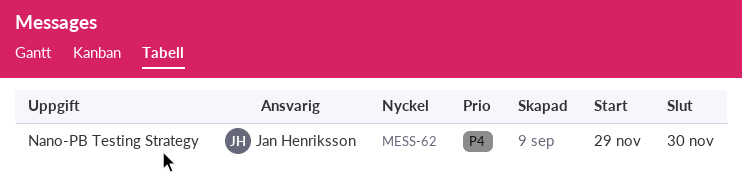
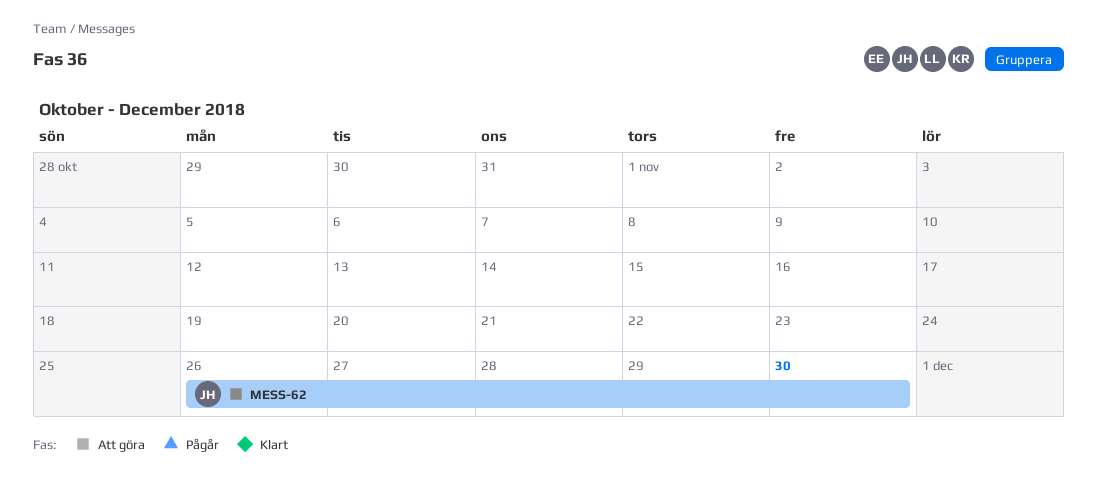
MESS-62, start: Nov 29 -> Nov 26

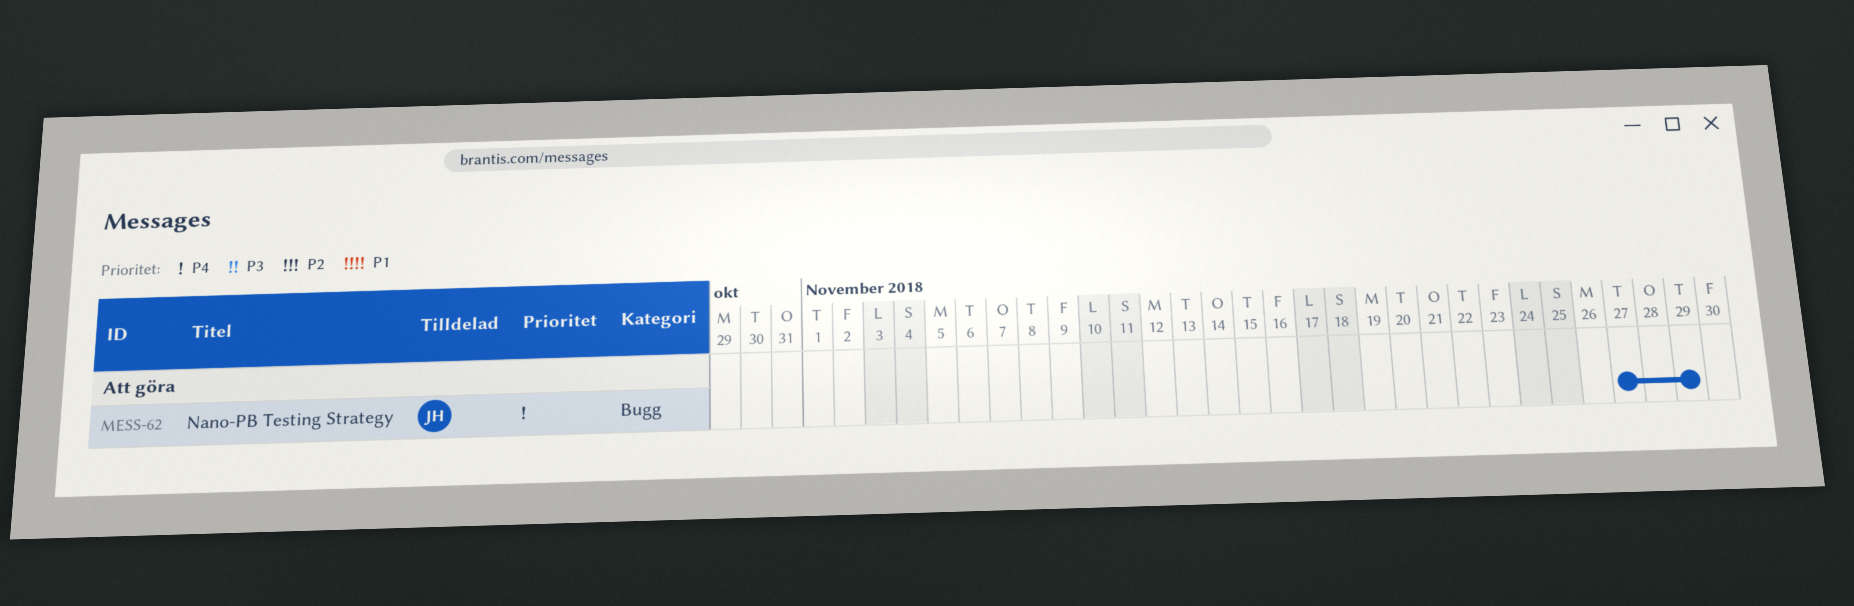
MESS-62, start: Nov 26 -> Nov 27
MESS-62, due: Nov 30 -> Nov 29

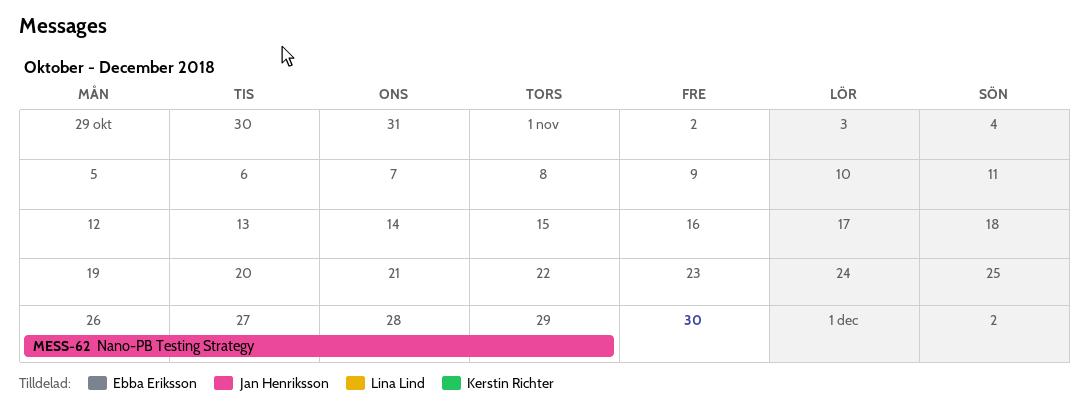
MESS-62, start: Nov 27 -> Nov 26

